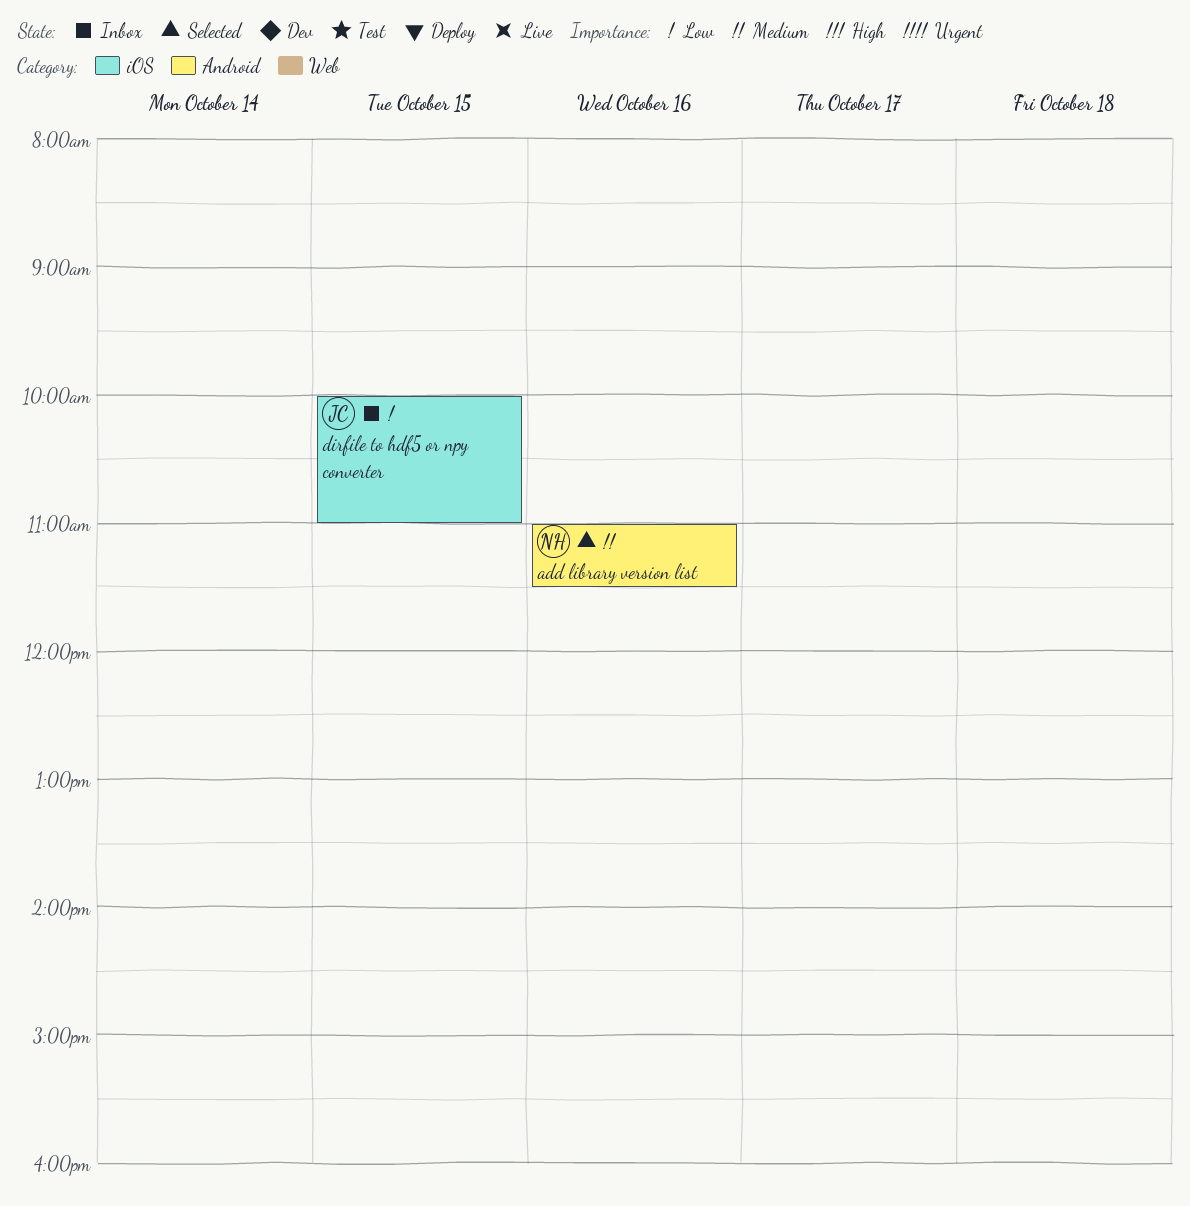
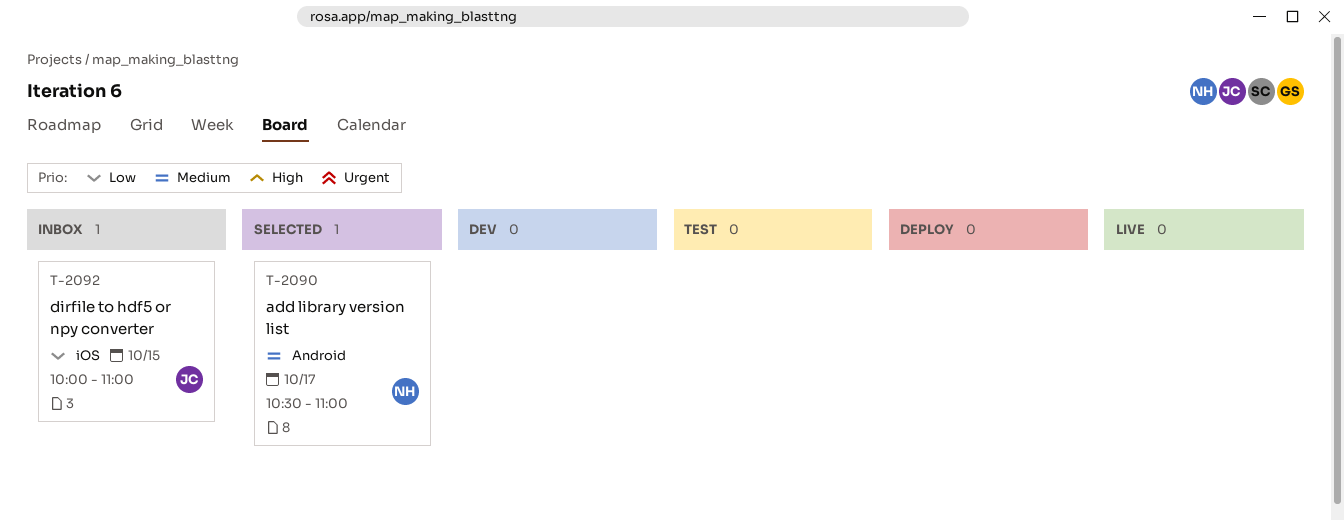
add library version list, day: Oct 16 -> Oct 17
add library version list, begins: 11:00 -> 10:30
add library version list, ends: 11:30 -> 11:00

